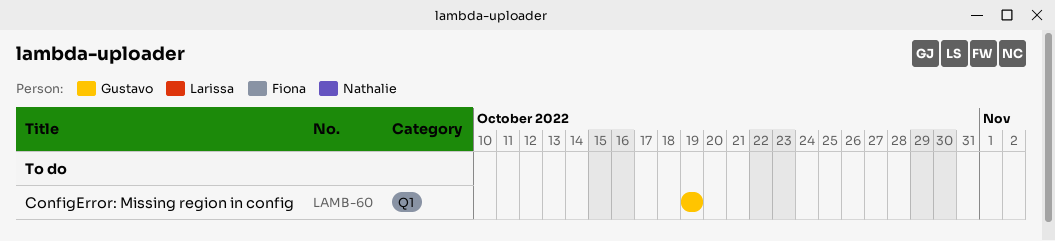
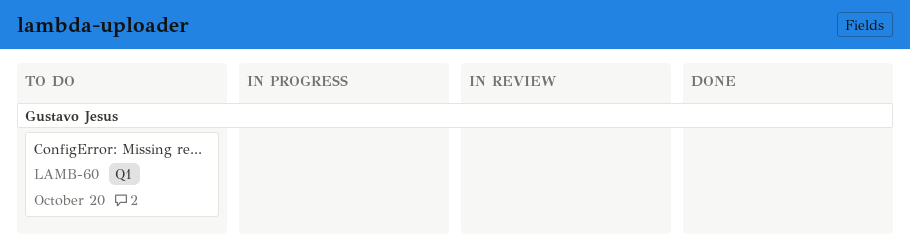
LAMB-60, due: Oct 19 -> Oct 20

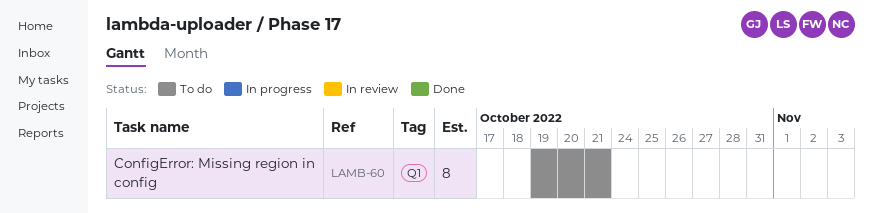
LAMB-60, due: Oct 20 -> Oct 21

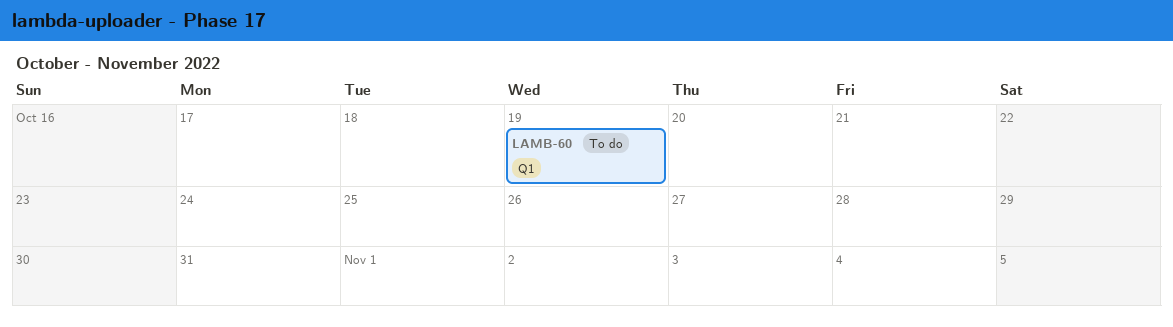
LAMB-60, due: Oct 21 -> Oct 19

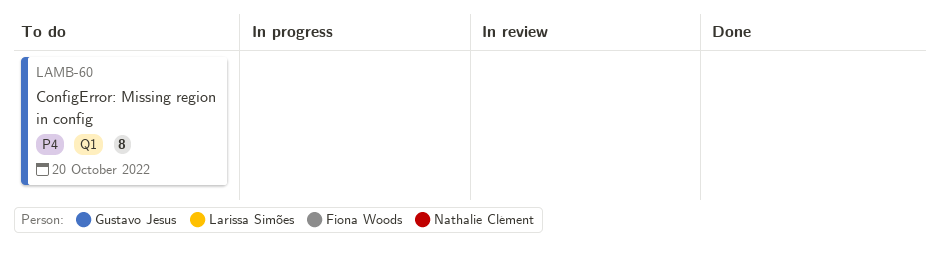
LAMB-60, due: Oct 19 -> Oct 20

